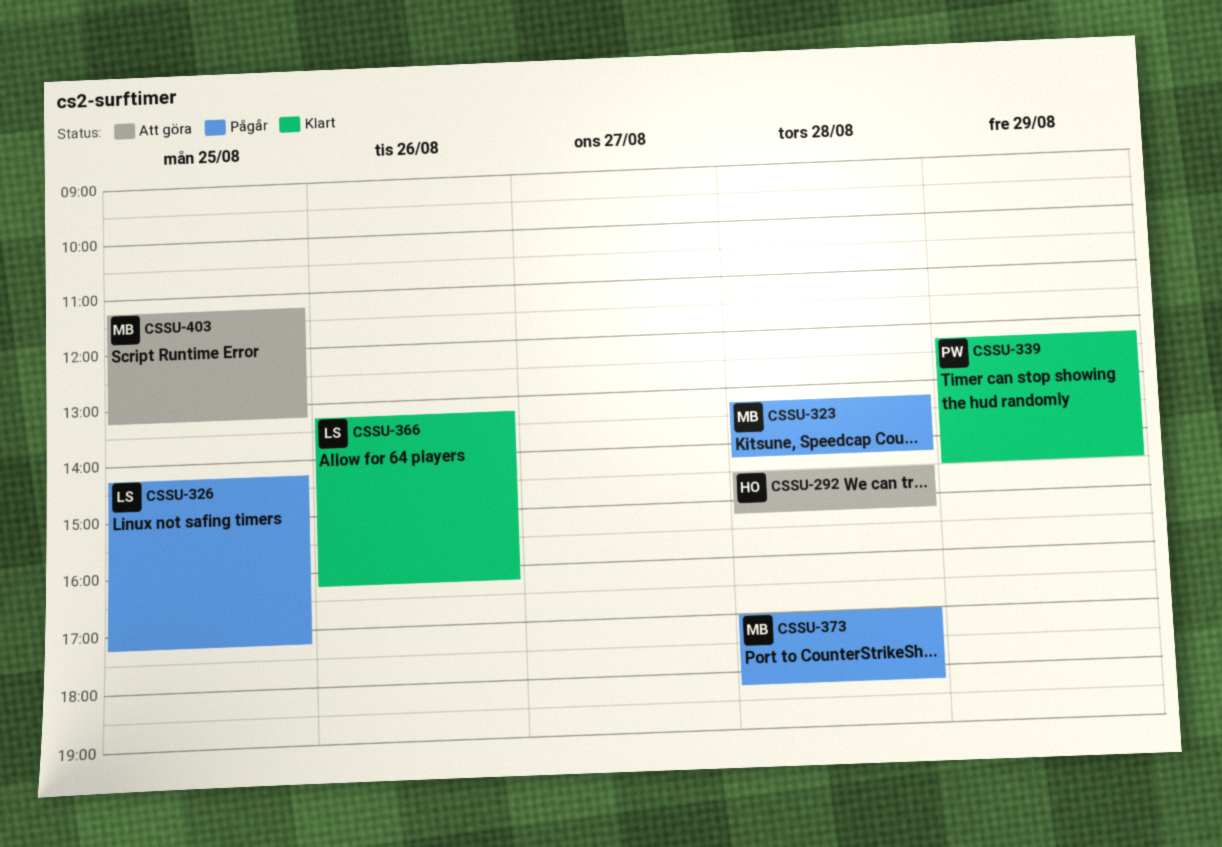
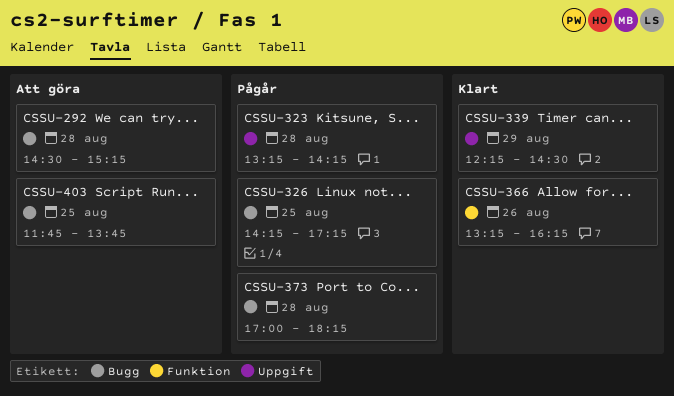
CSSU-403, begins: 11:15 -> 11:45
CSSU-403, ends: 13:15 -> 13:45

